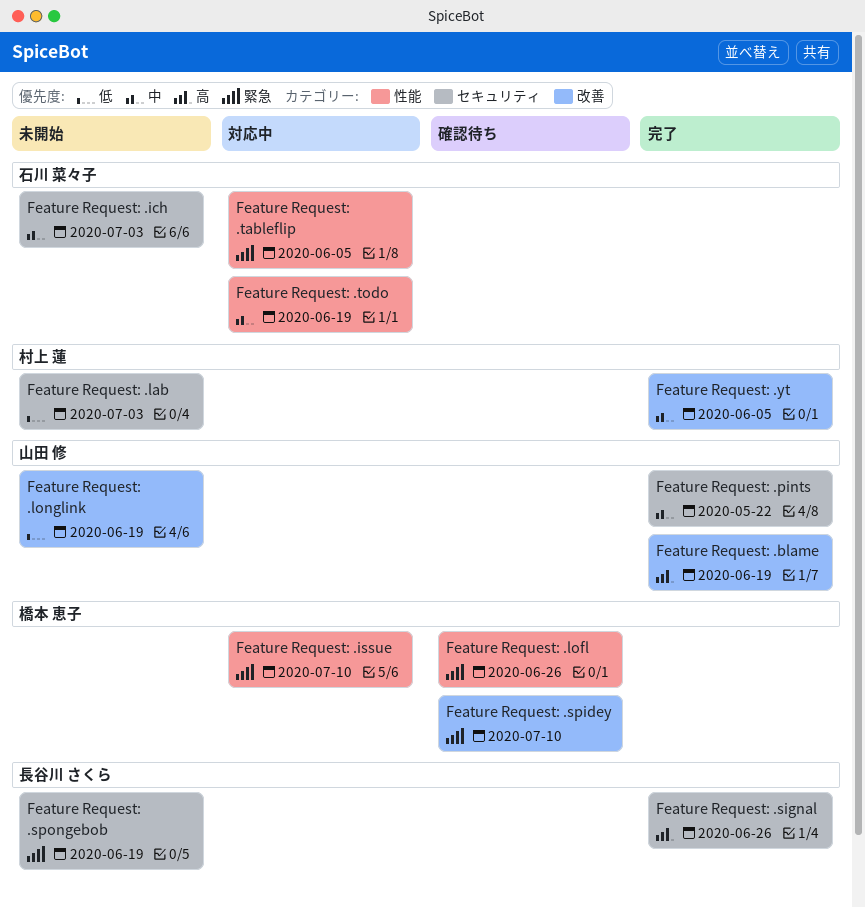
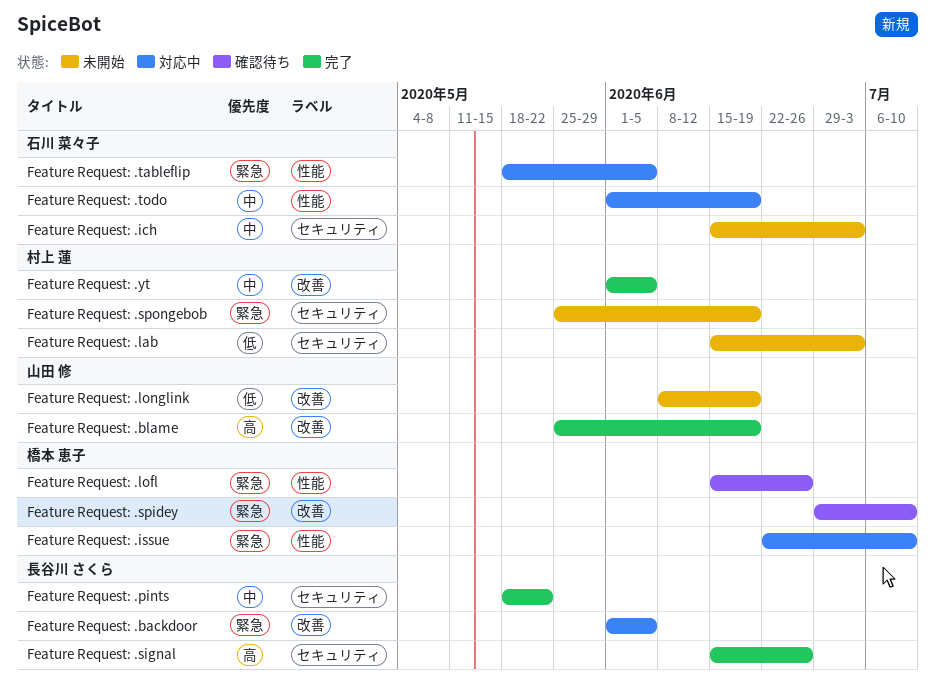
Feature Request: .backdoor: none -> present
Feature Request: .pints, owner: 山田 修 -> 長谷川 さくら
Feature Request: .spongebob, owner: 長谷川 さくら -> 村上 蓮

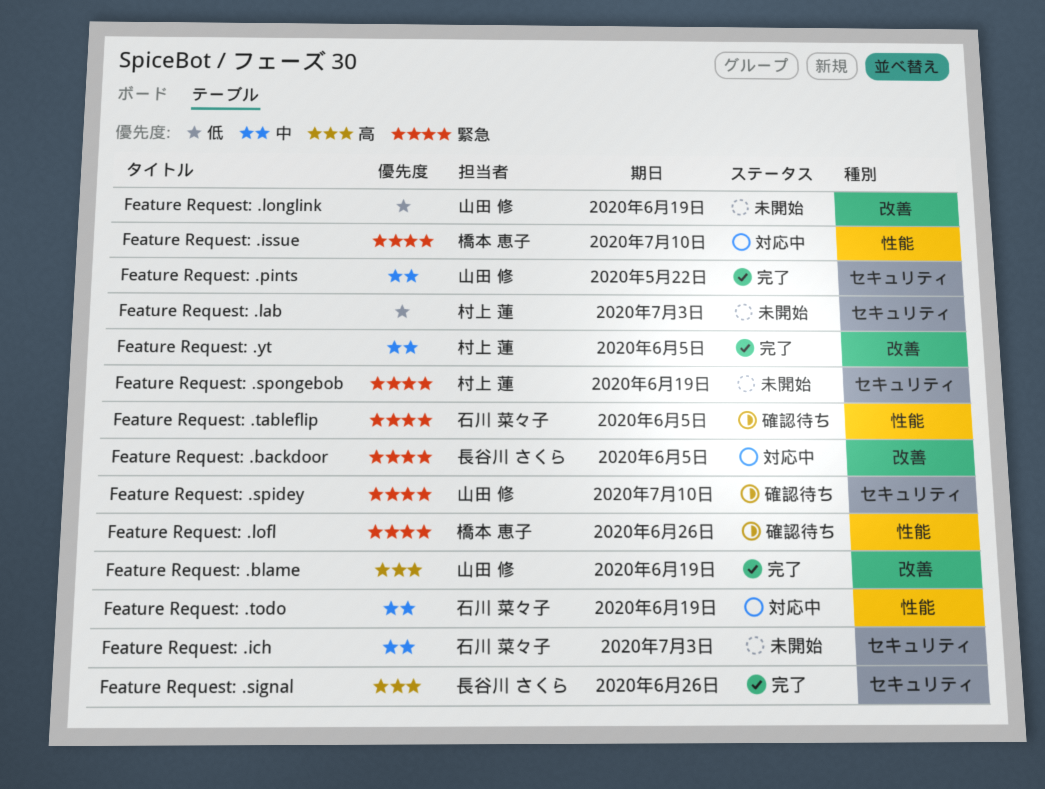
Feature Request: .pints, owner: 長谷川 さくら -> 山田 修
Feature Request: .spidey, owner: 橋本 恵子 -> 山田 修
Feature Request: .spidey, label: 改善 -> セキュリティ
Feature Request: .tableflip, status: 対応中 -> 確認待ち

